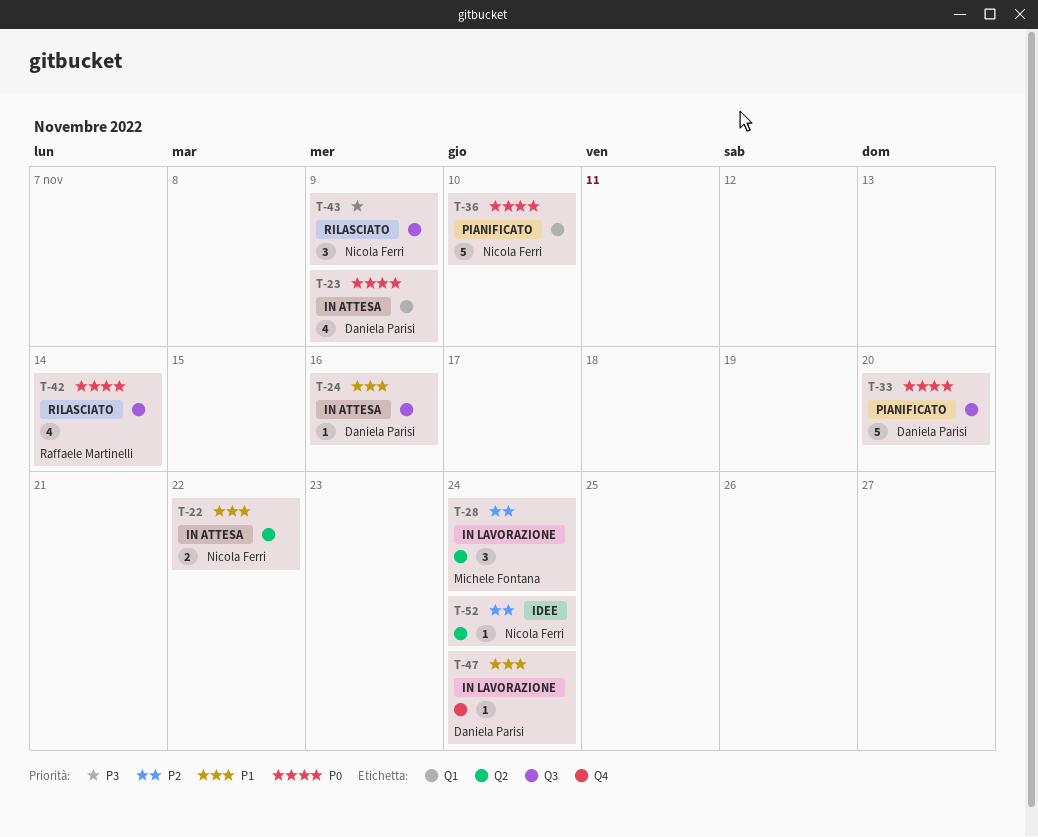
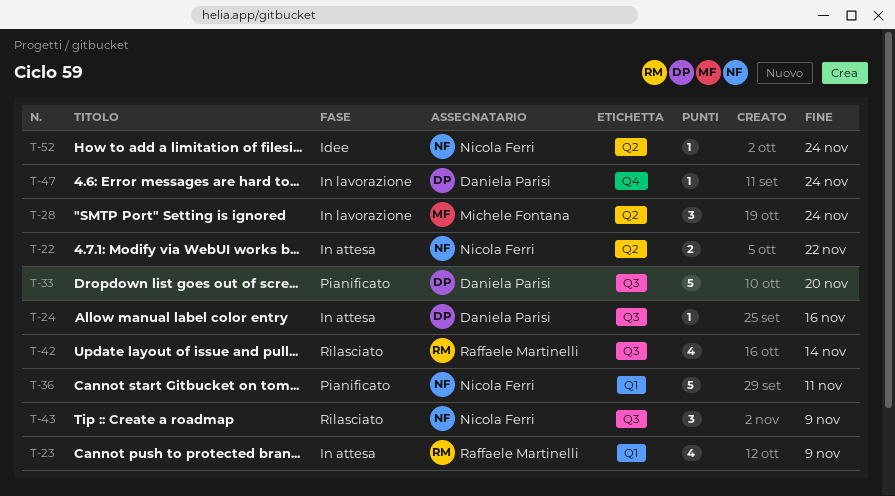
T-23, owner: Daniela Parisi -> Raffaele Martinelli
T-36, due: Nov 10 -> Nov 11

